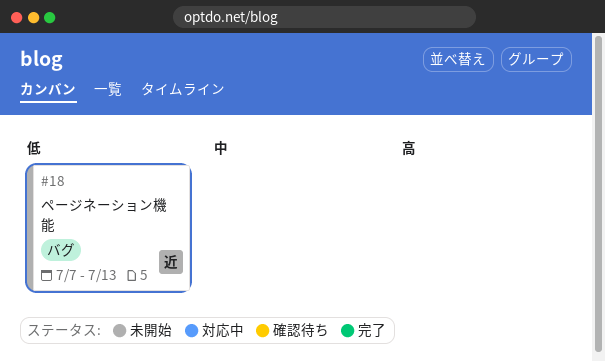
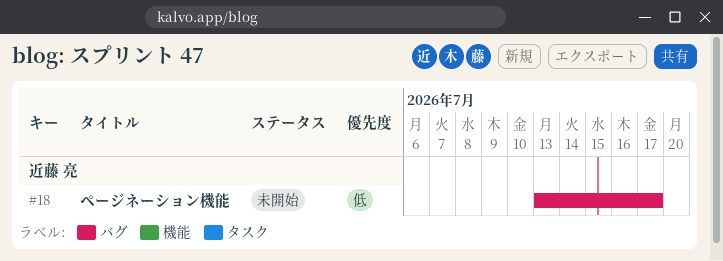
#18, start: Jul 7 -> Jul 13
#18, due: Jul 13 -> Jul 17

